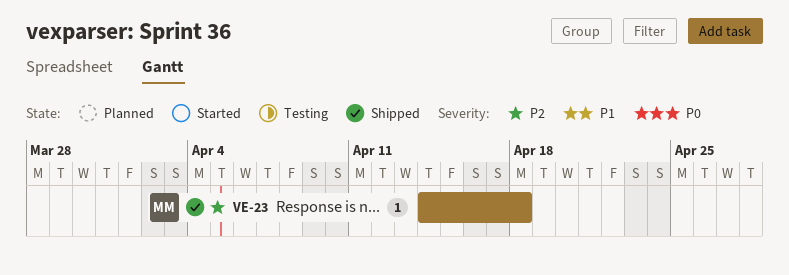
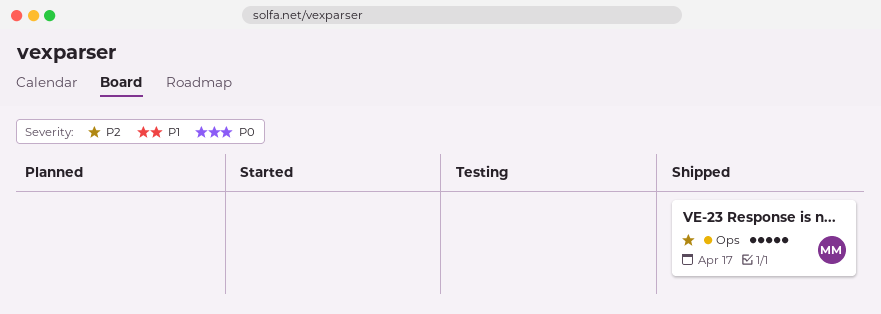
VE-23, estimate: 1 -> 5
VE-23, due: Apr 18 -> Apr 17

